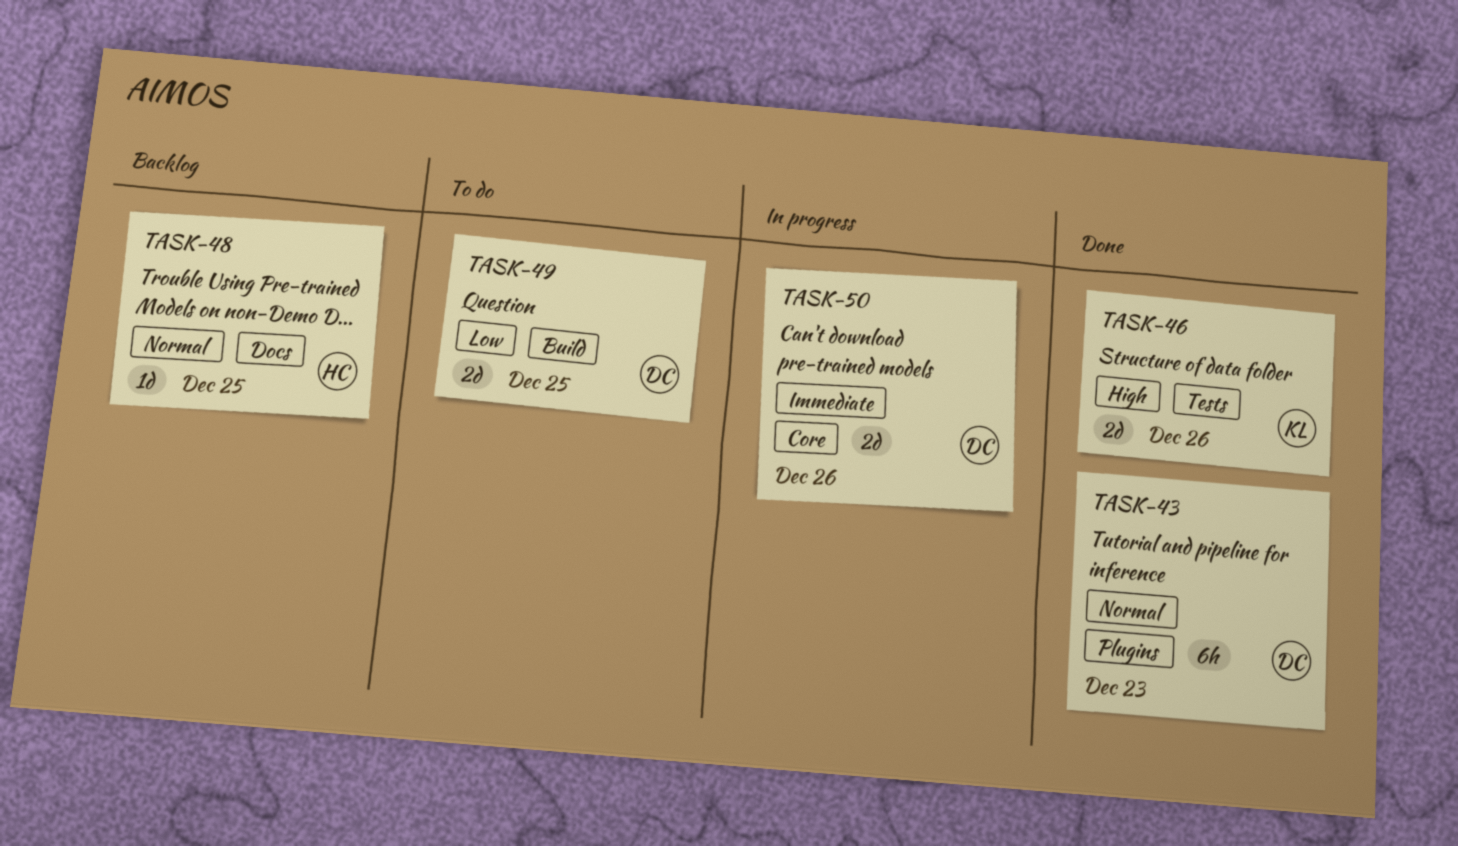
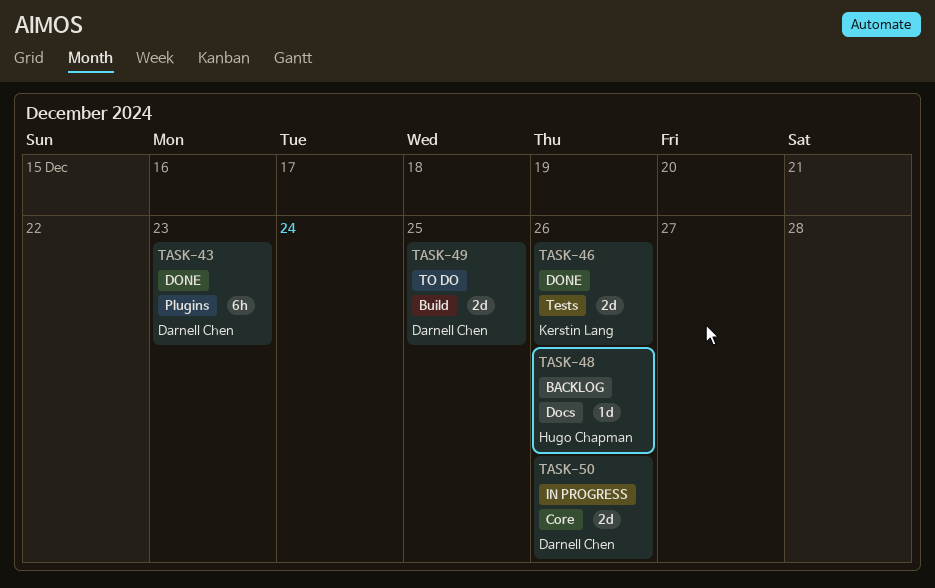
TASK-48, due: Dec 25 -> Dec 26

